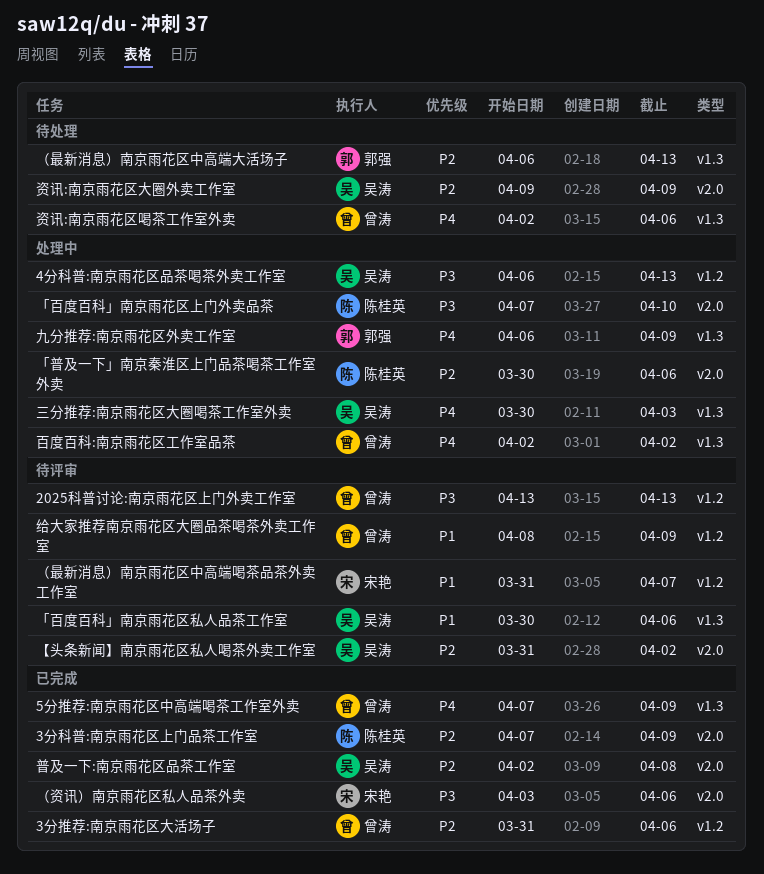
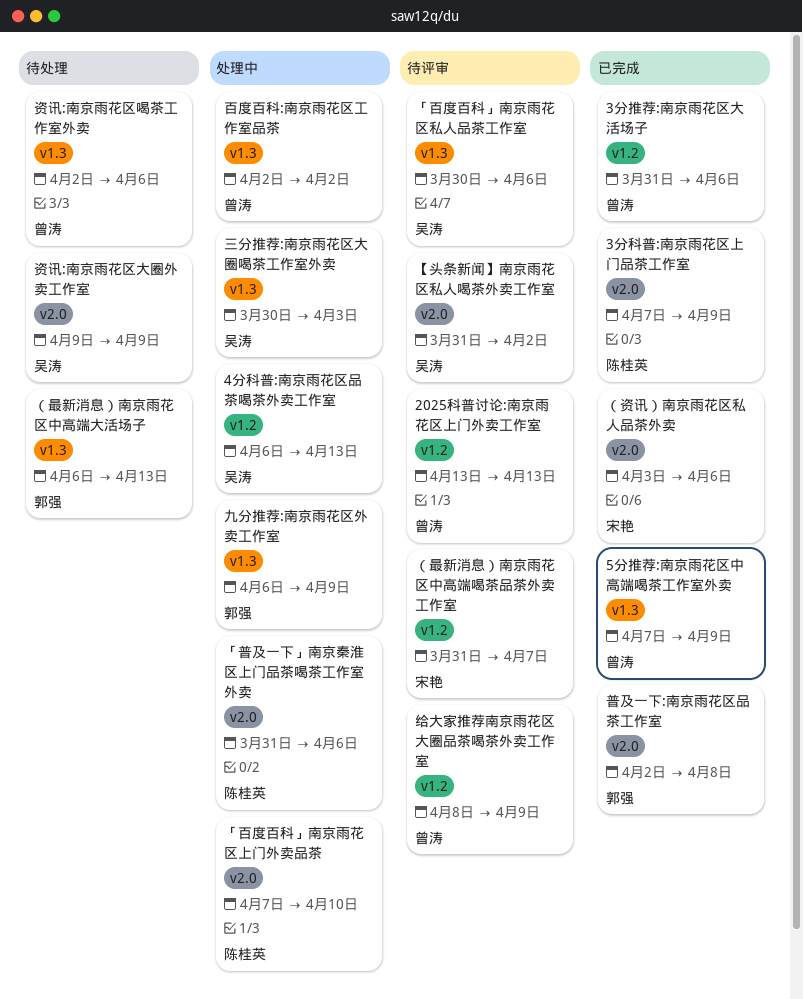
「普及一下」南京秦淮区上门品茶喝茶工作室外卖, start: Mar 30 -> Mar 31
普及一下:南京雨花区品茶工作室, owner: 吴涛 -> 郭强

